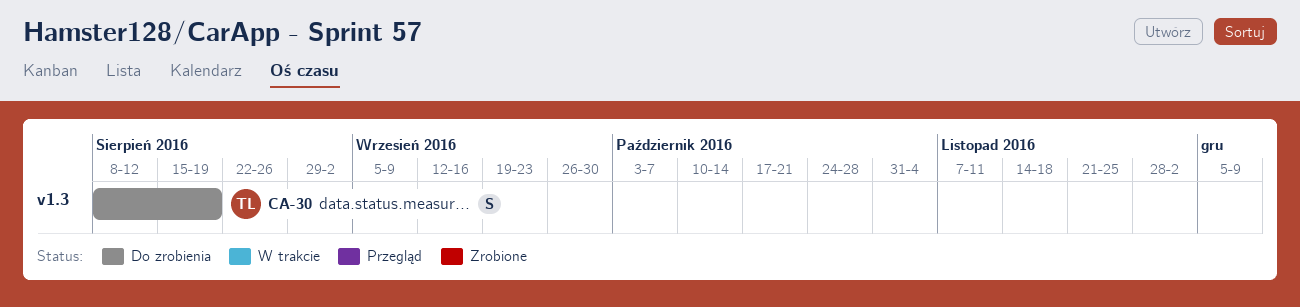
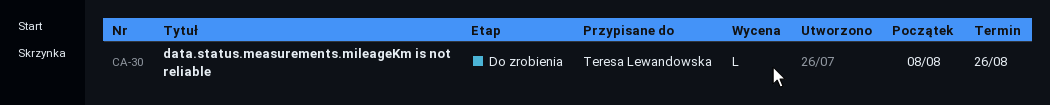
CA-30, estimate: S -> L
CA-30, due: Aug 19 -> Aug 26

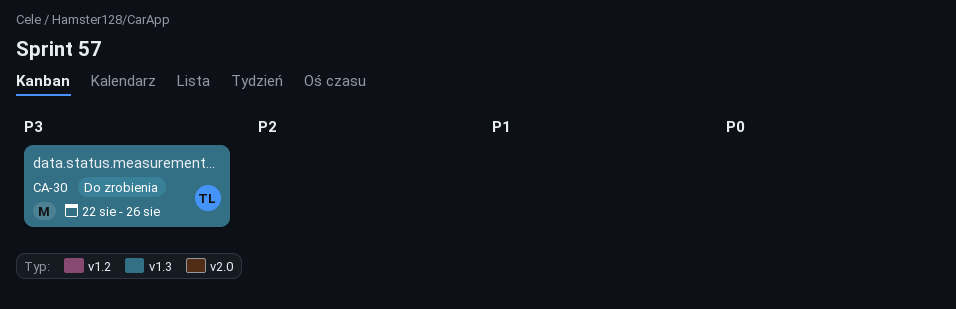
CA-30, estimate: L -> M
CA-30, start: Aug 8 -> Aug 22

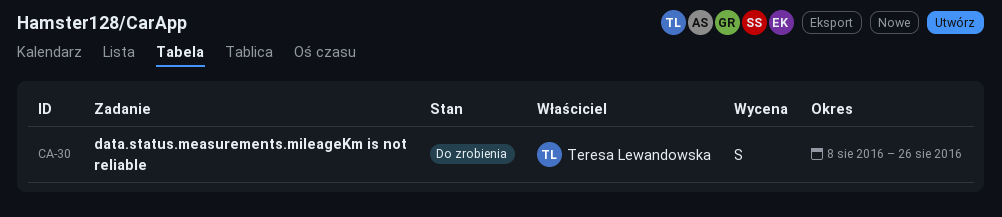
CA-30, estimate: M -> S
CA-30, start: Aug 22 -> Aug 8

